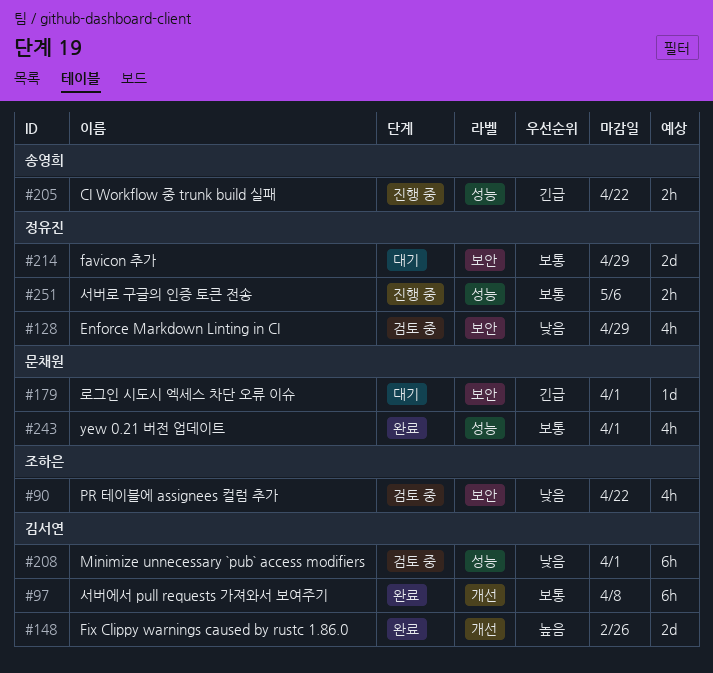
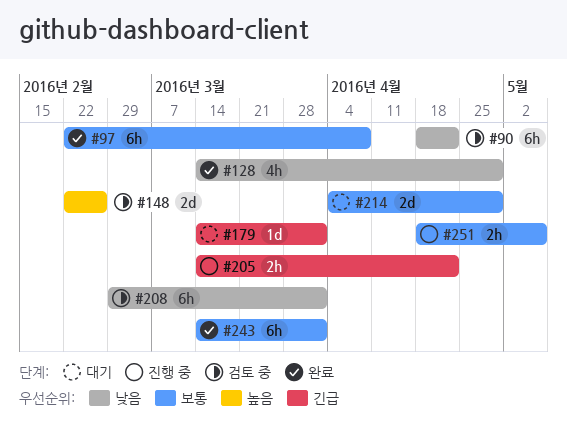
#90, estimate: 4h -> 6h
#128, status: 검토 중 -> 완료
#148, status: 완료 -> 검토 중
#243, estimate: 4h -> 6h

